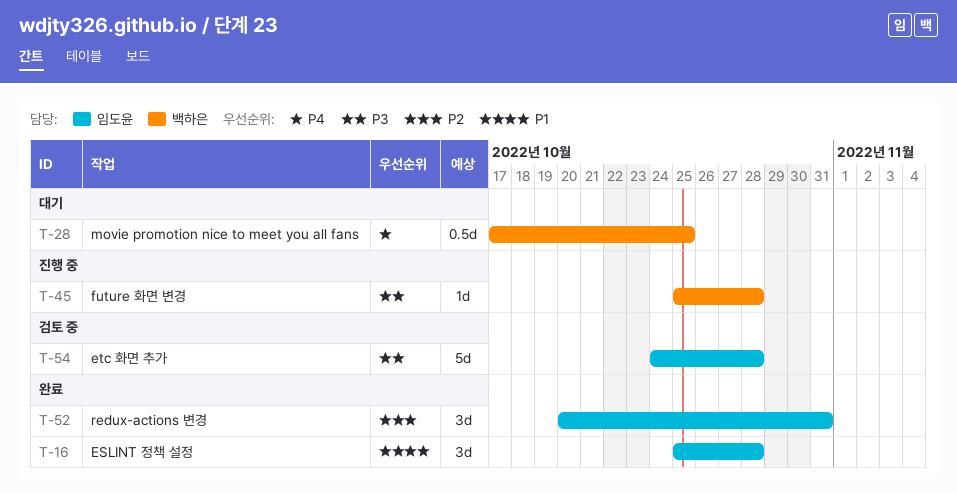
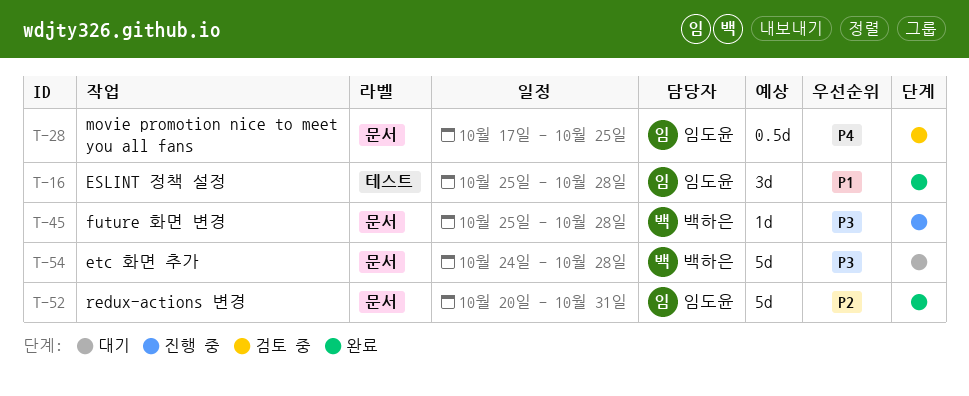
T-28, status: 대기 -> 검토 중
T-28, owner: 백하은 -> 임도윤
T-52, estimate: 3d -> 5d
T-54, status: 검토 중 -> 대기
T-54, owner: 임도윤 -> 백하은

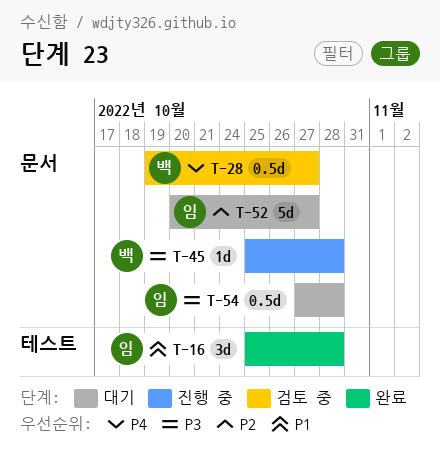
T-28, owner: 임도윤 -> 백하은
T-28, start: Oct 17 -> Oct 19
T-28, due: Oct 25 -> Oct 27
T-52, status: 완료 -> 대기
T-52, due: Oct 31 -> Oct 27
T-54, owner: 백하은 -> 임도윤
T-54, estimate: 5d -> 0.5d
T-54, start: Oct 24 -> Oct 27

